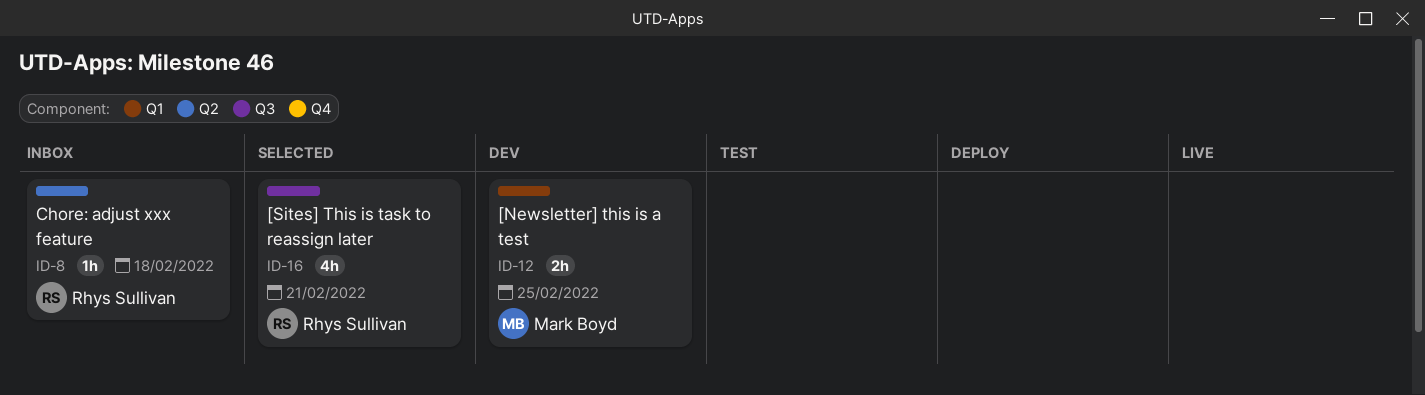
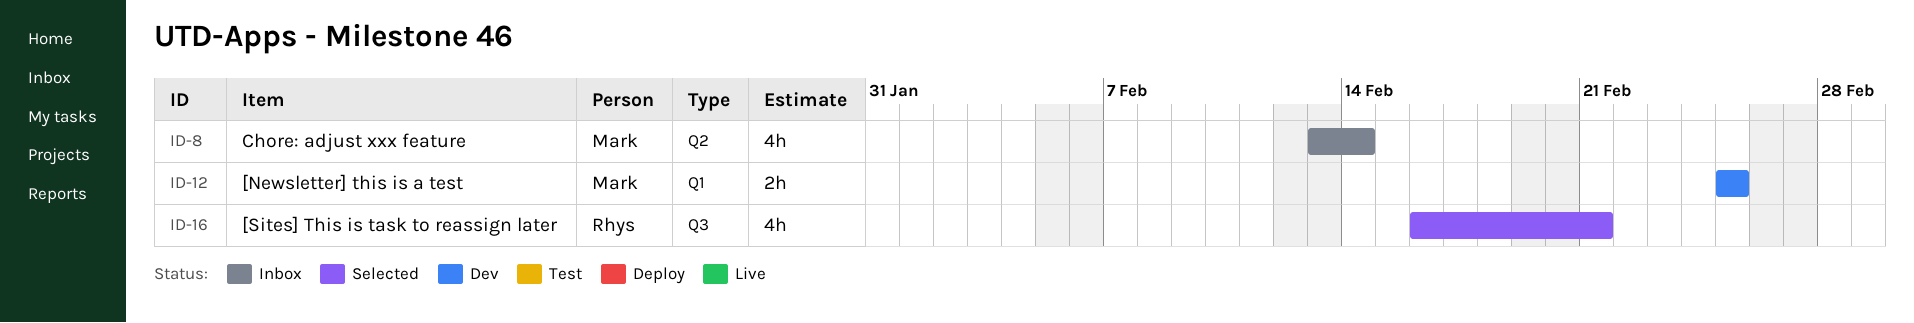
ID-8, owner: Rhys Sullivan -> Mark Boyd
ID-8, estimate: 1h -> 4h
ID-8, due: Feb 18 -> Feb 14

